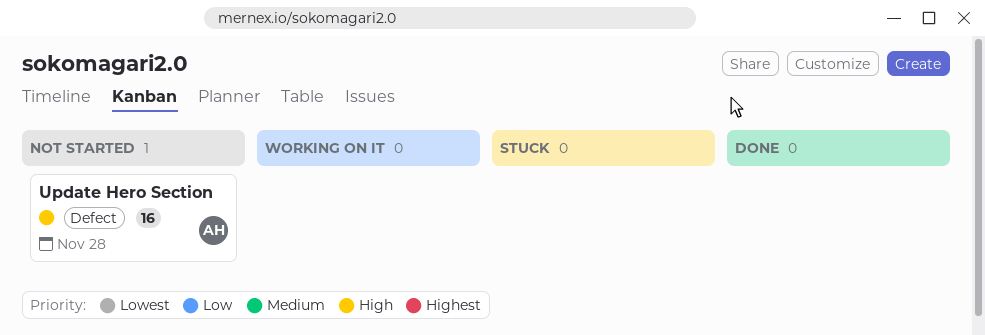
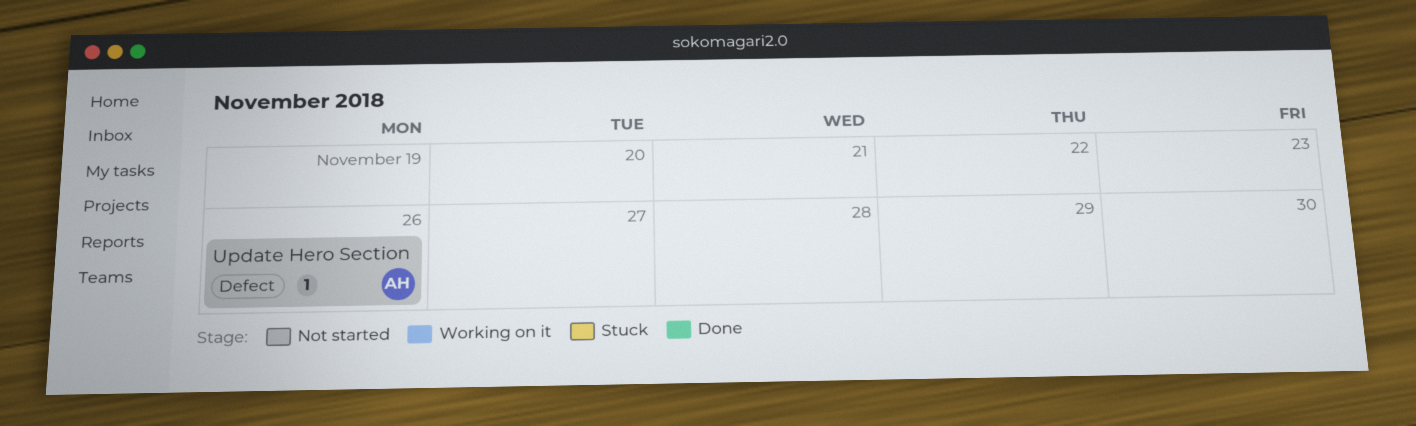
Update Hero Section, estimate: 16 -> 1
Update Hero Section, due: Nov 28 -> Nov 26

